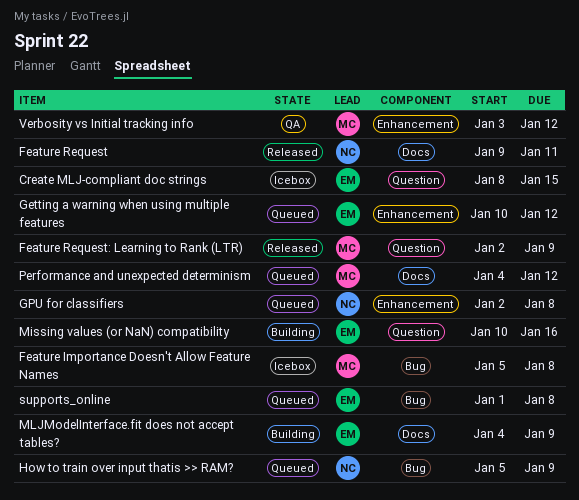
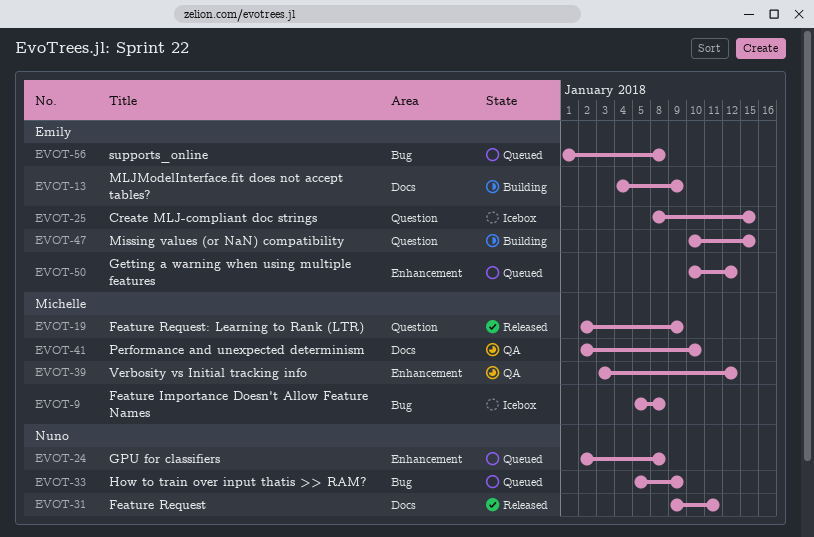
Missing values (or NaN) compatibility, due: Jan 16 -> Jan 15
Performance and unexpected determinism, status: Queued -> QA
Performance and unexpected determinism, start: Jan 4 -> Jan 2
Performance and unexpected determinism, due: Jan 12 -> Jan 10

